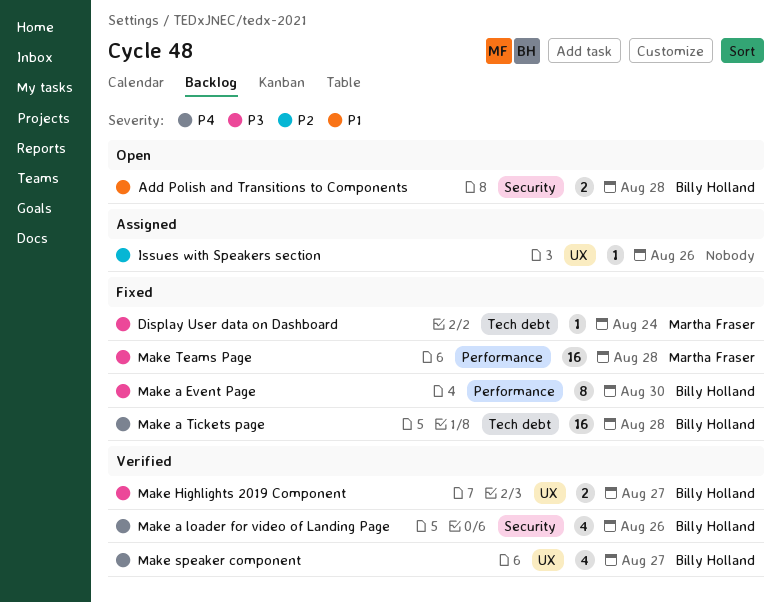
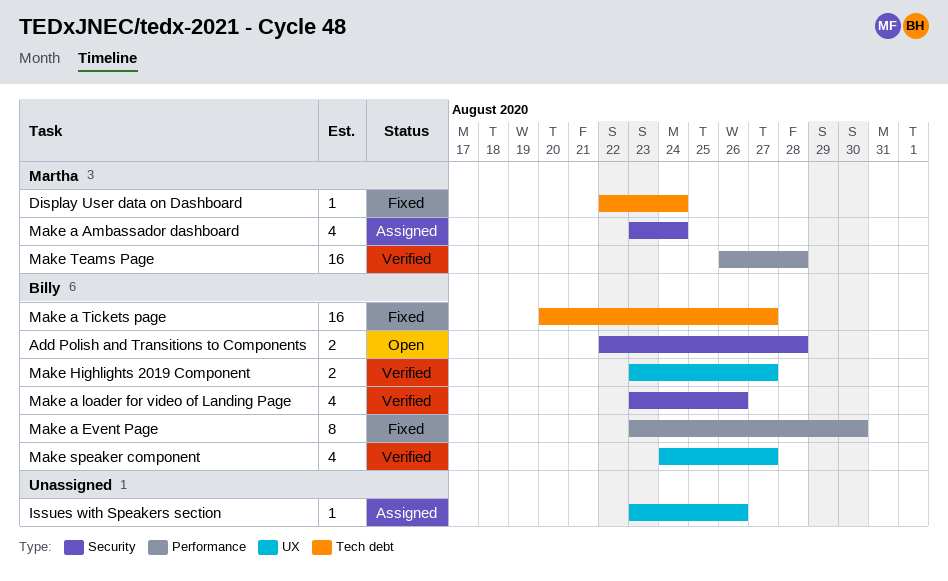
Make a Ambassador dashboard: none -> present
Make a Tickets page, due: Aug 28 -> Aug 27
Make Teams Page, status: Fixed -> Verified

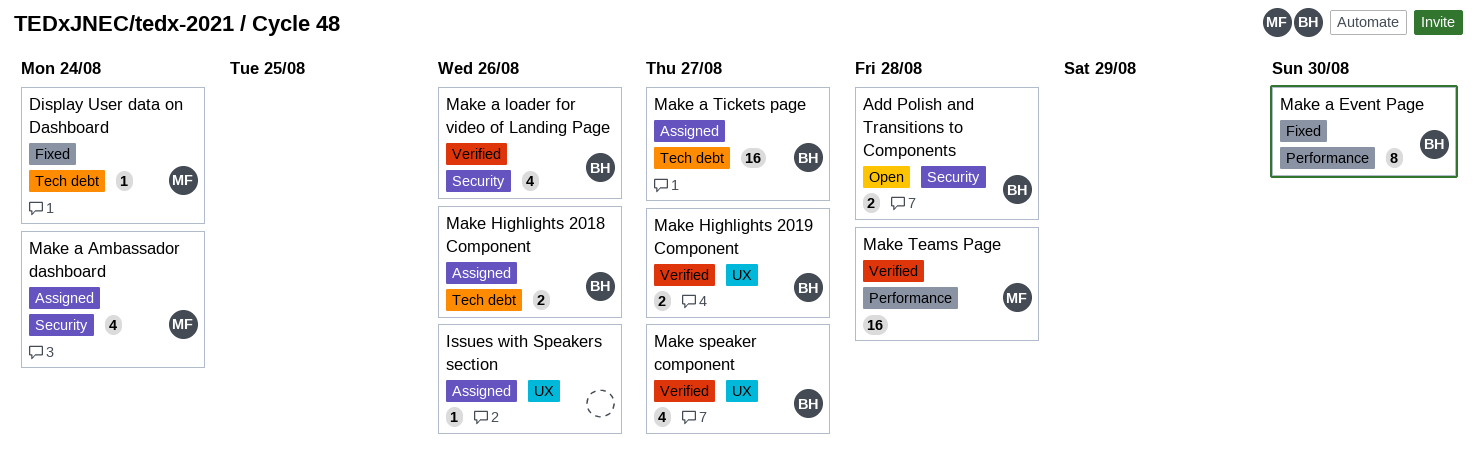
Make a Tickets page, status: Fixed -> Assigned
Make Highlights 2018 Component: none -> present

